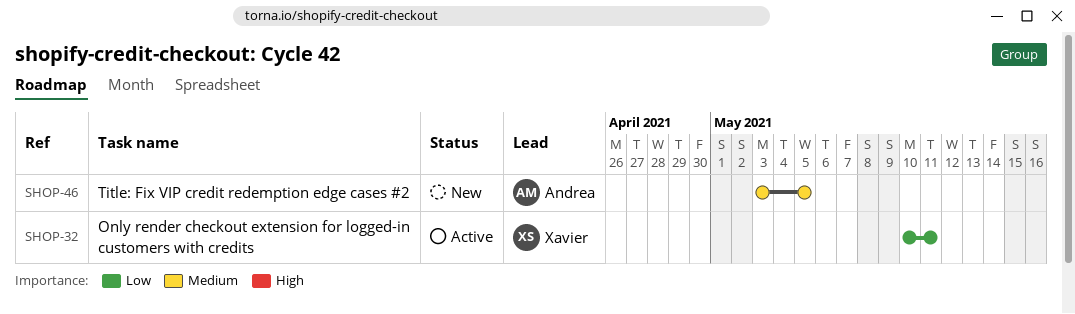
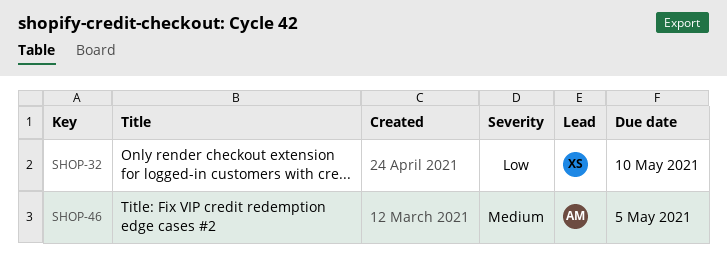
SHOP-32, due: May 11 -> May 10

